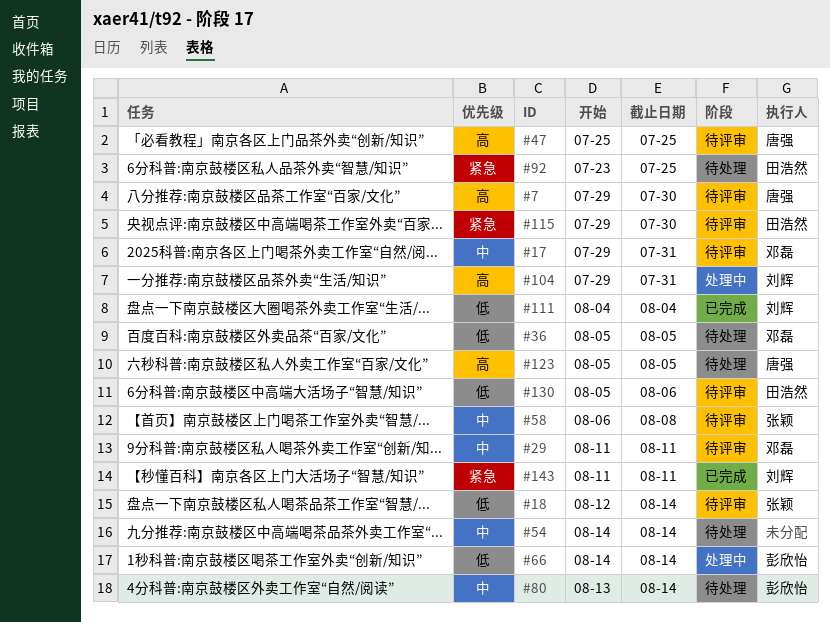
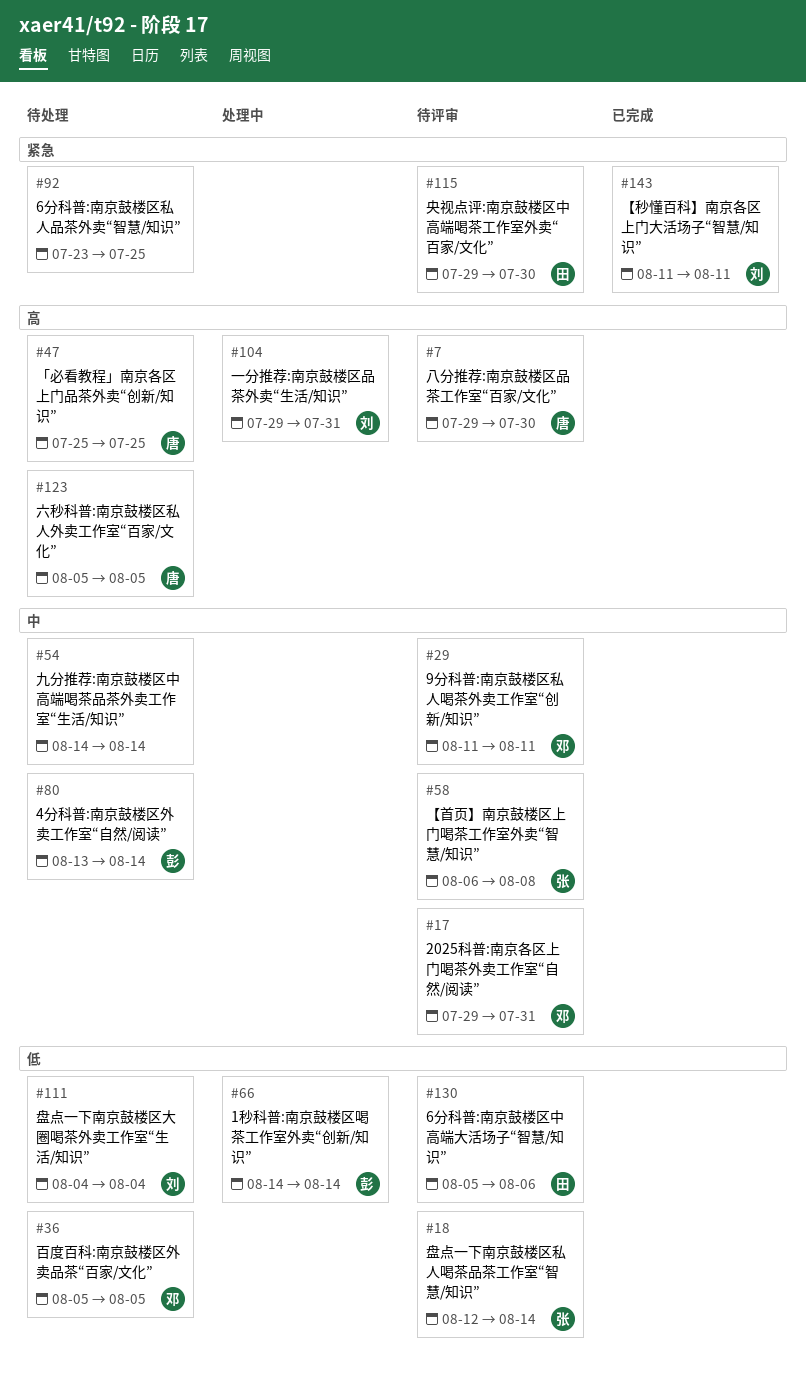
#47, status: 待评审 -> 待处理
#92, owner: 田浩然 -> none
#111, status: 已完成 -> 待处理

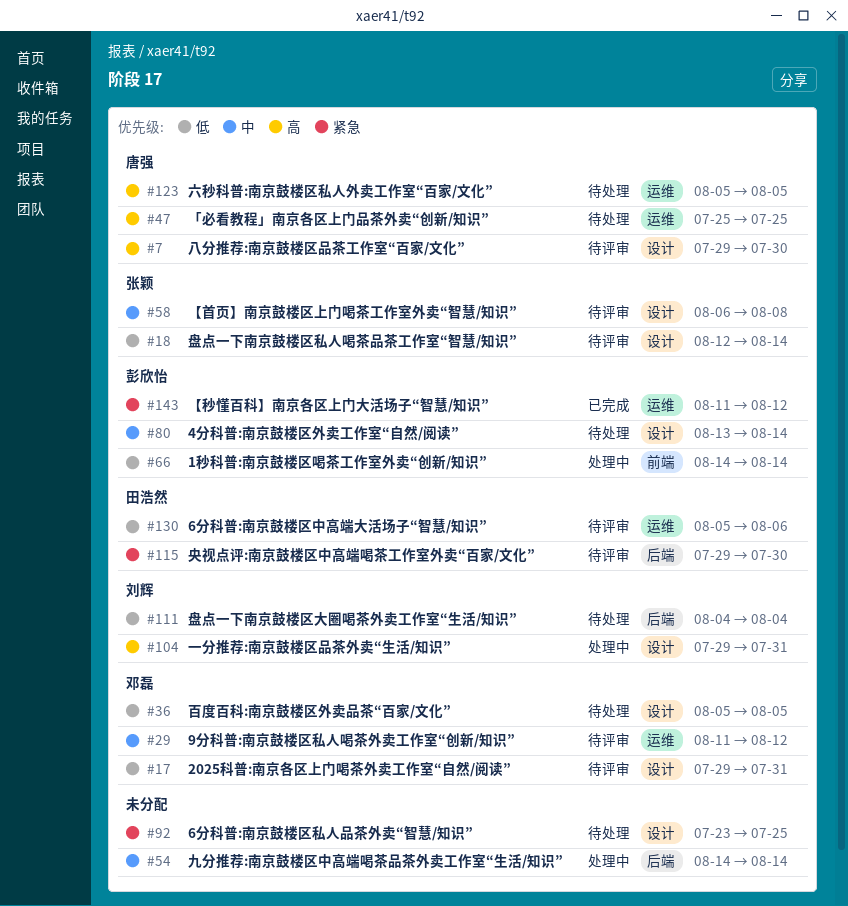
#17, priority: 中 -> 低
#29, due: Aug 11 -> Aug 12
#54, status: 待处理 -> 处理中
#143, owner: 刘辉 -> 彭欣怡
#143, due: Aug 11 -> Aug 12

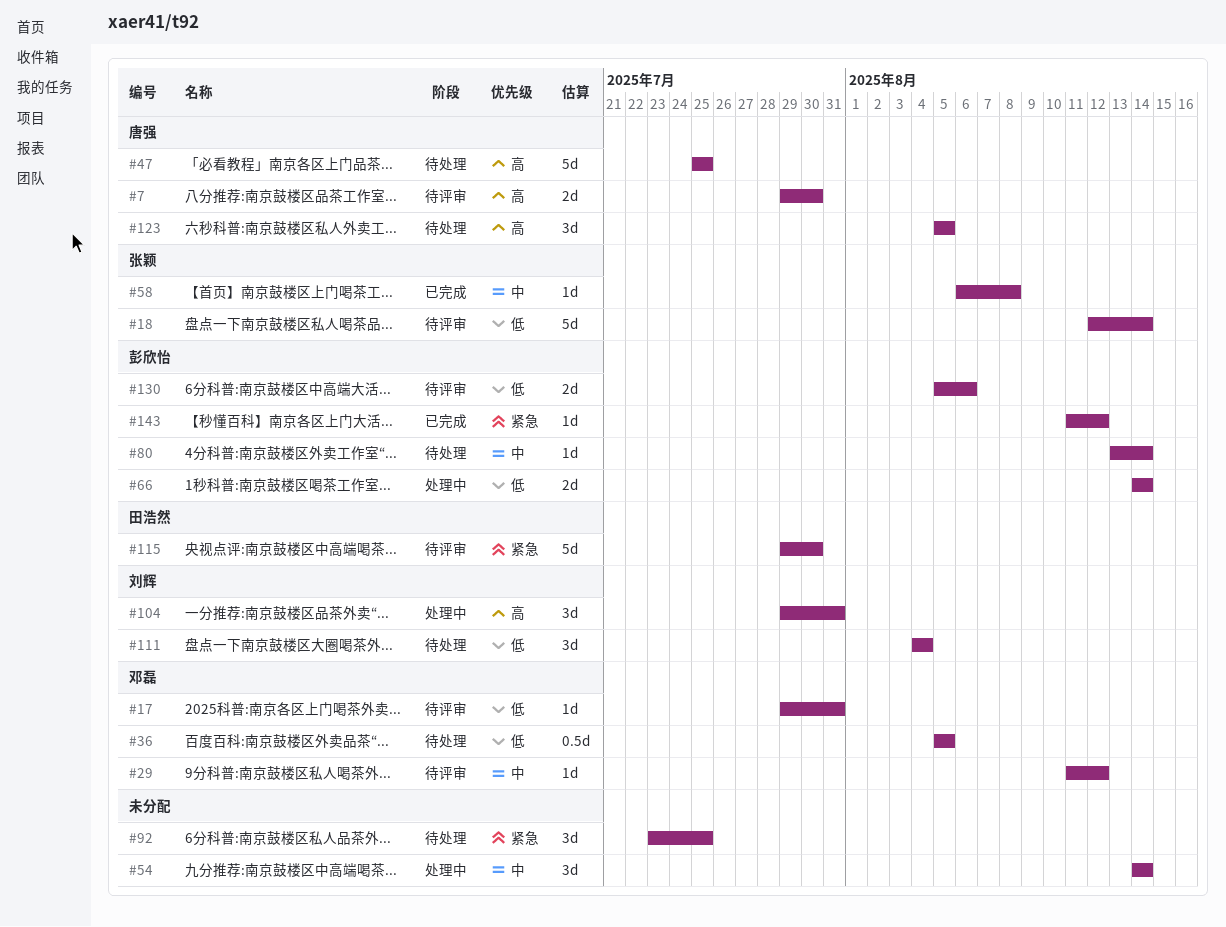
#58, status: 待评审 -> 已完成
#130, owner: 田浩然 -> 彭欣怡

